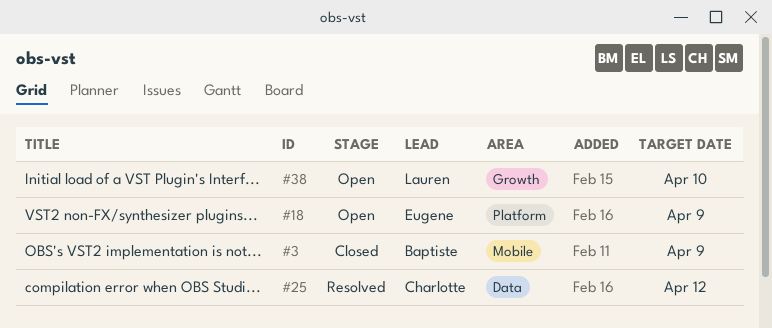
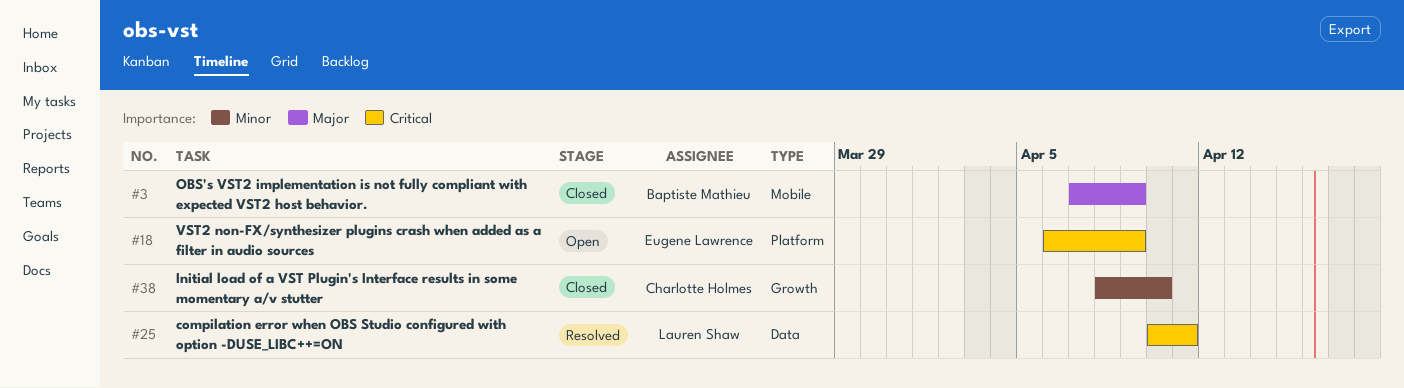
#25, owner: Charlotte Holmes -> Lauren Shaw
#25, due: Apr 12 -> Apr 11
#38, status: Open -> Closed
#38, owner: Lauren Shaw -> Charlotte Holmes

